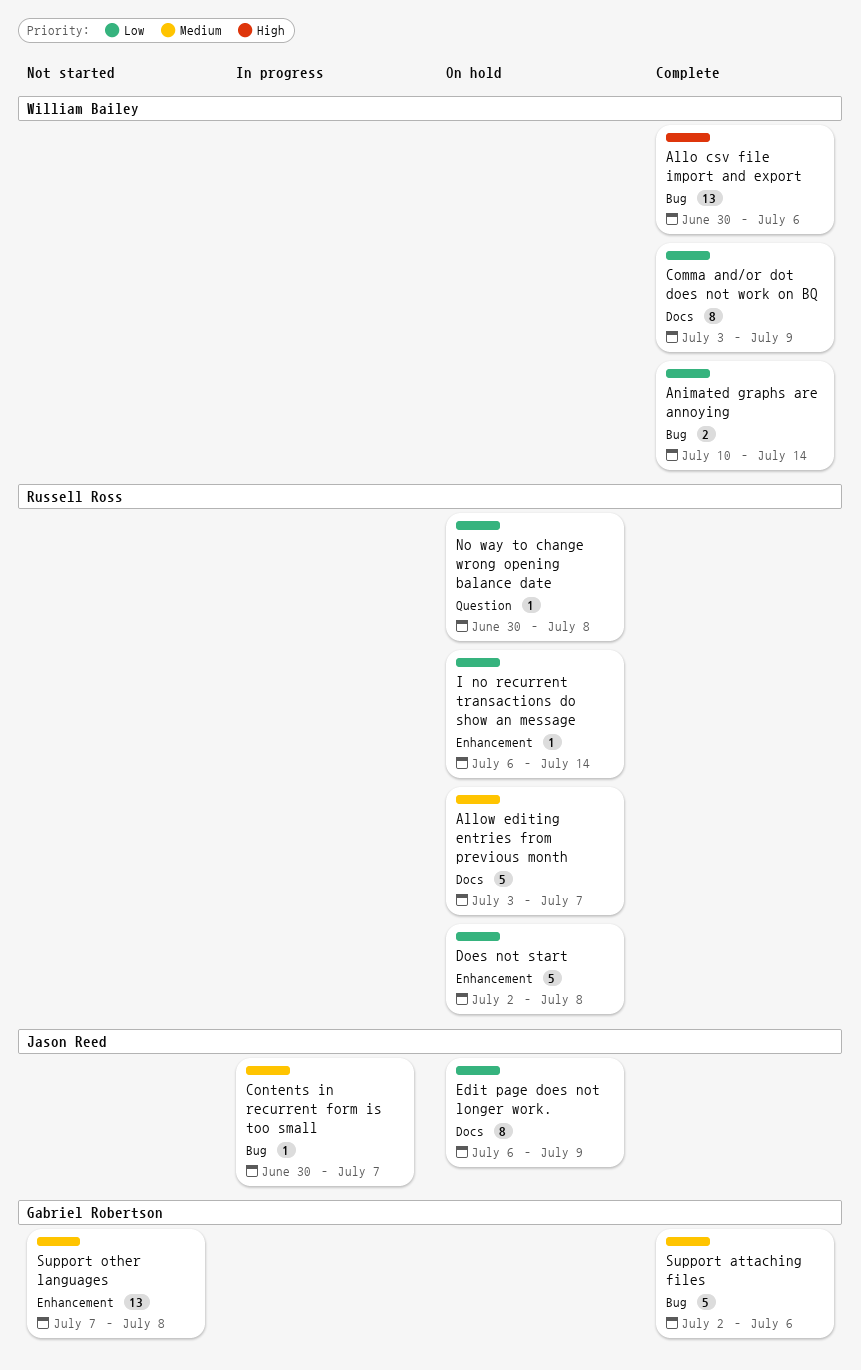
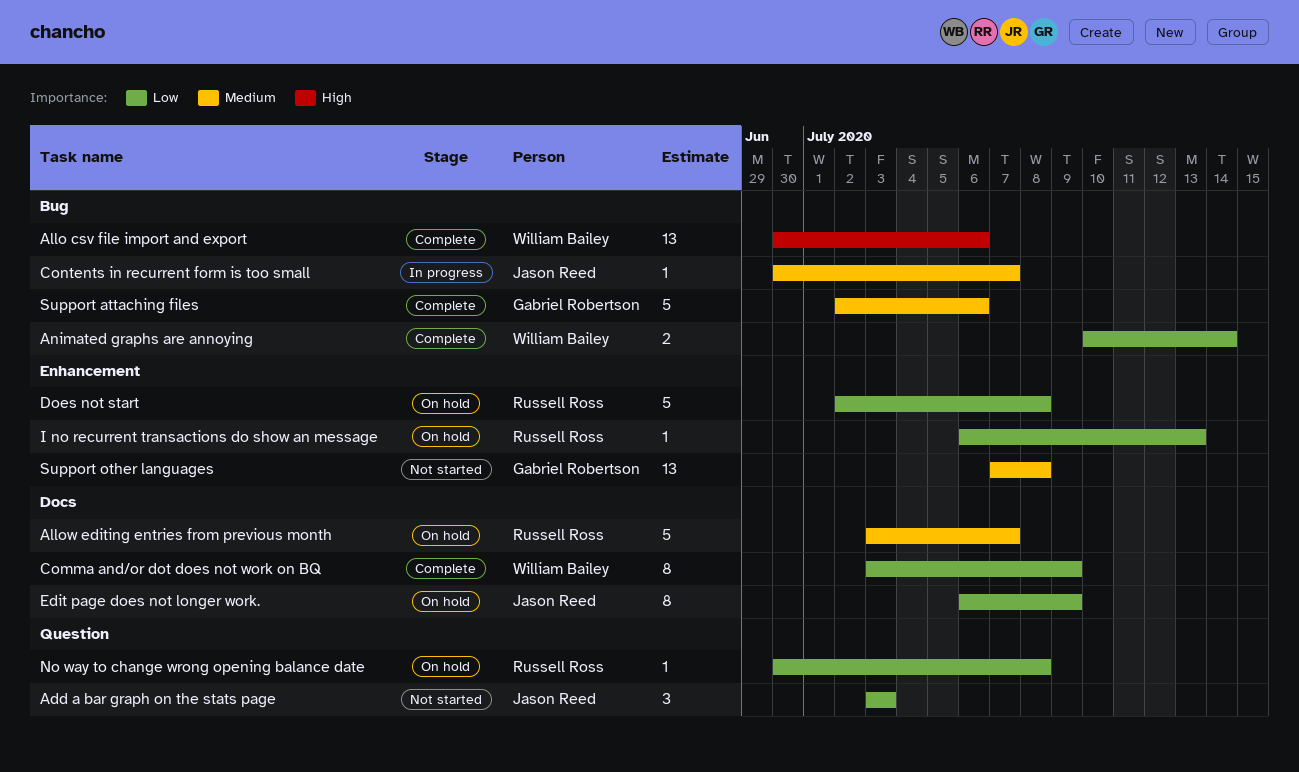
Add a bar graph on the stats page: none -> present
I no recurrent transactions do show an message, due: Jul 14 -> Jul 13

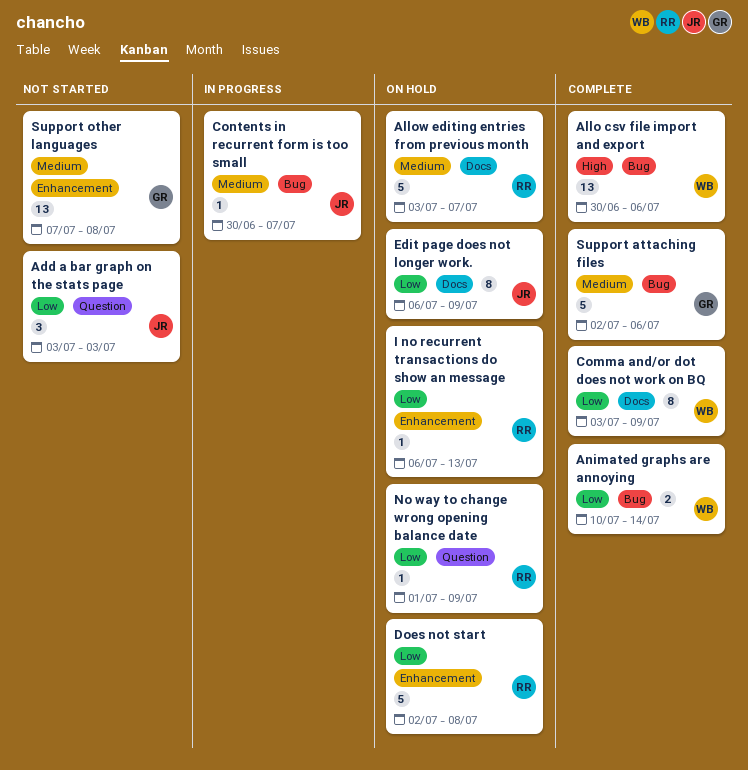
No way to change wrong opening balance date, start: Jun 30 -> Jul 1
No way to change wrong opening balance date, due: Jul 8 -> Jul 9

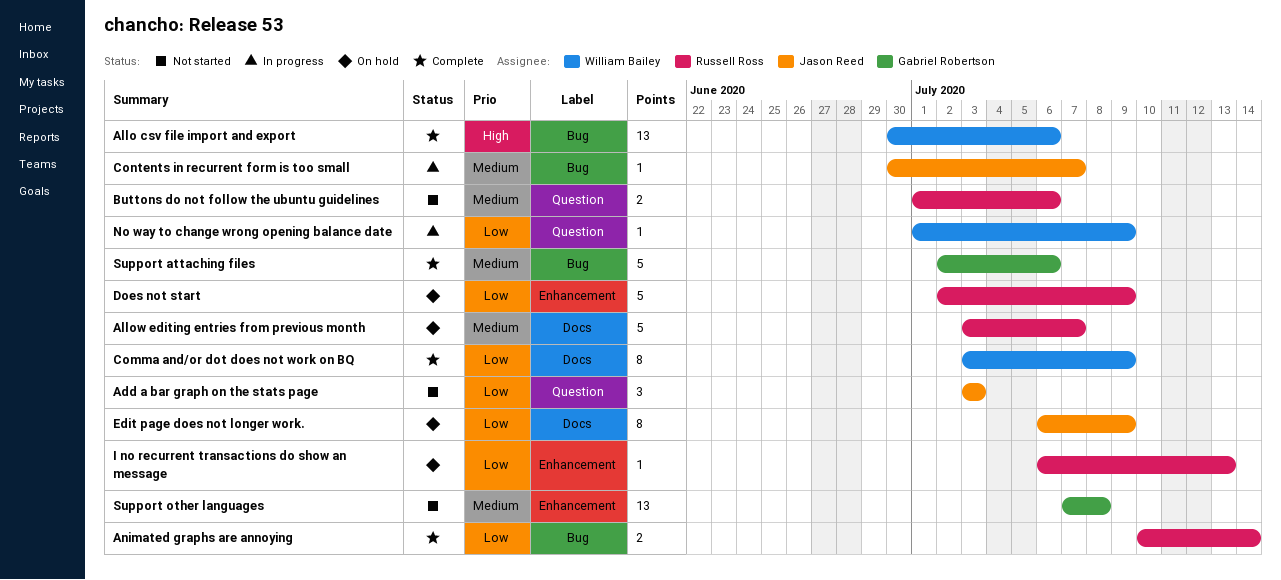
Animated graphs are annoying, owner: William Bailey -> Russell Ross
Buttons do not follow the ubuntu guidelines: none -> present
Does not start, due: Jul 8 -> Jul 9
No way to change wrong opening balance date, status: On hold -> In progress
No way to change wrong opening balance date, owner: Russell Ross -> William Bailey

